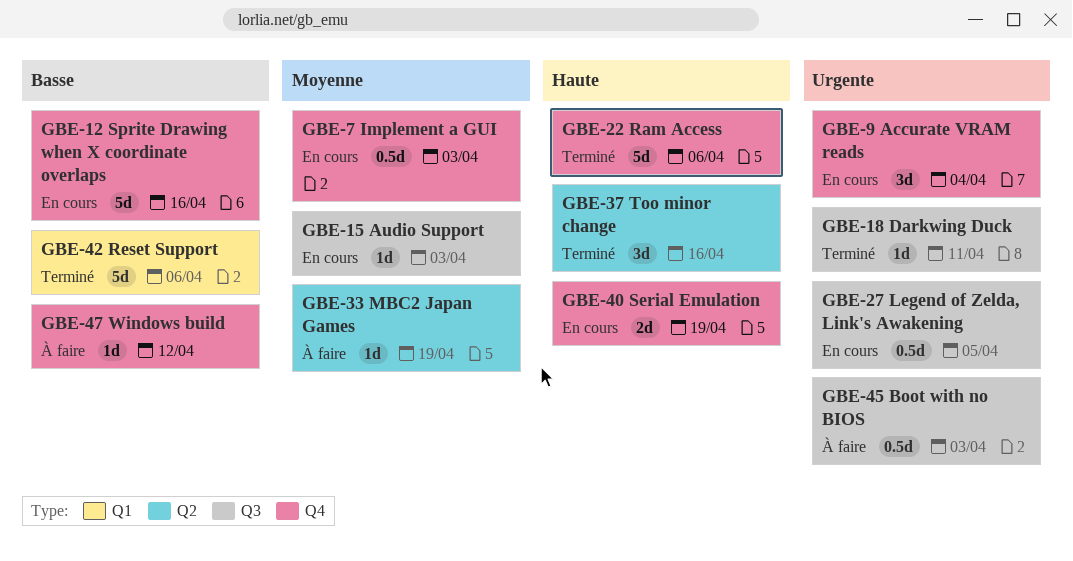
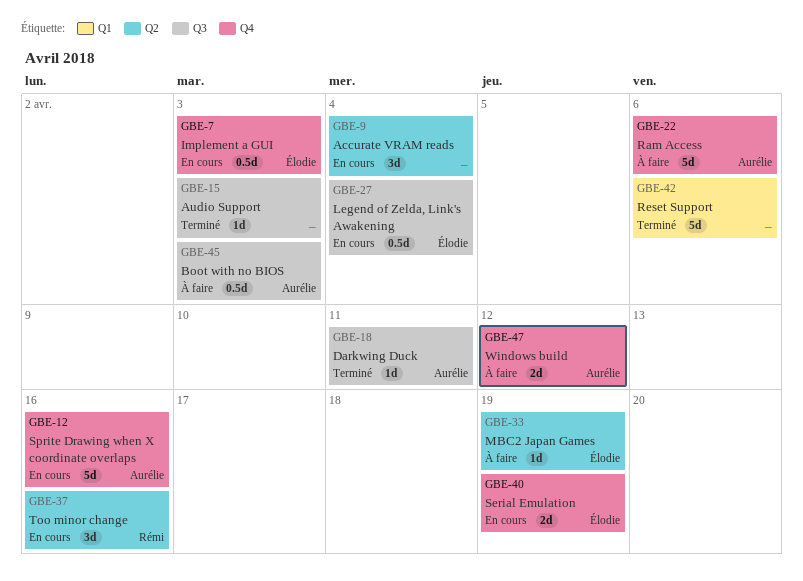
GBE-9, label: Q4 -> Q2
GBE-15, status: En cours -> Terminé
GBE-22, status: Terminé -> À faire
GBE-27, due: Apr 5 -> Apr 4
GBE-37, status: Terminé -> En cours
GBE-47, estimate: 1d -> 2d

